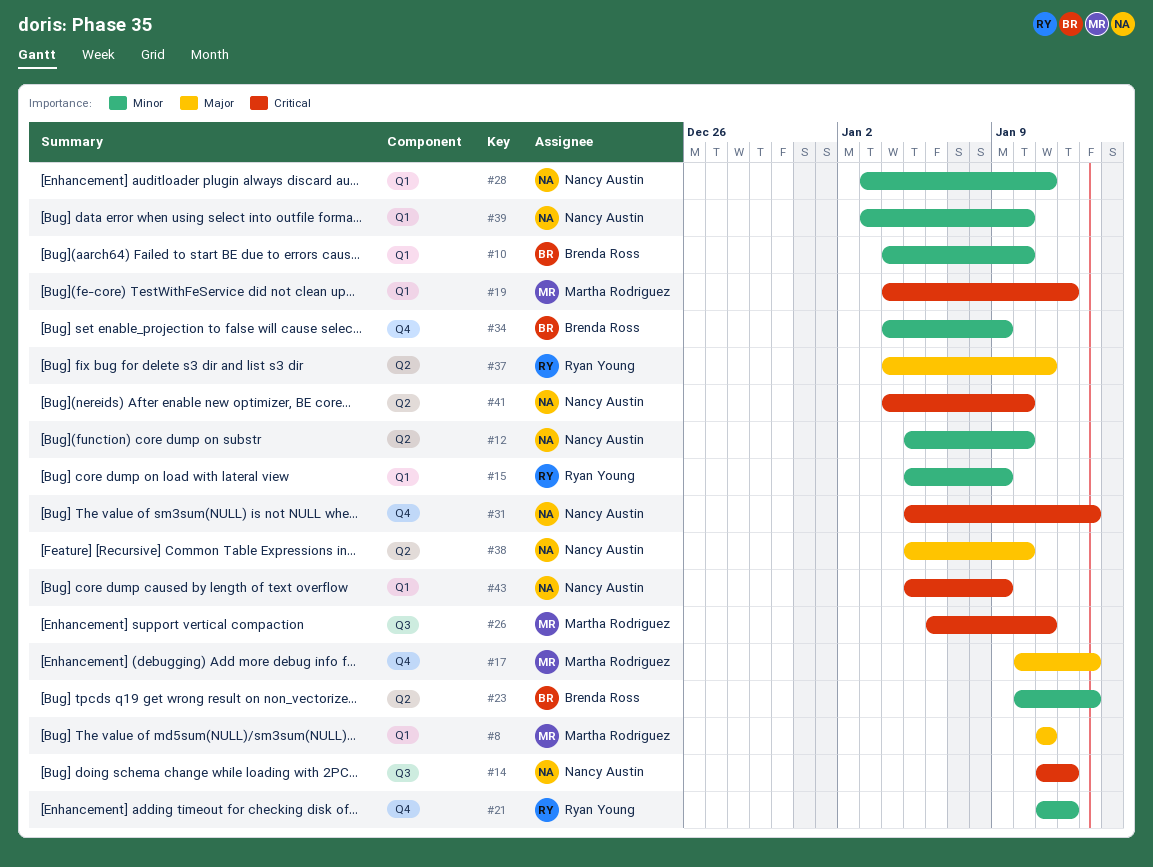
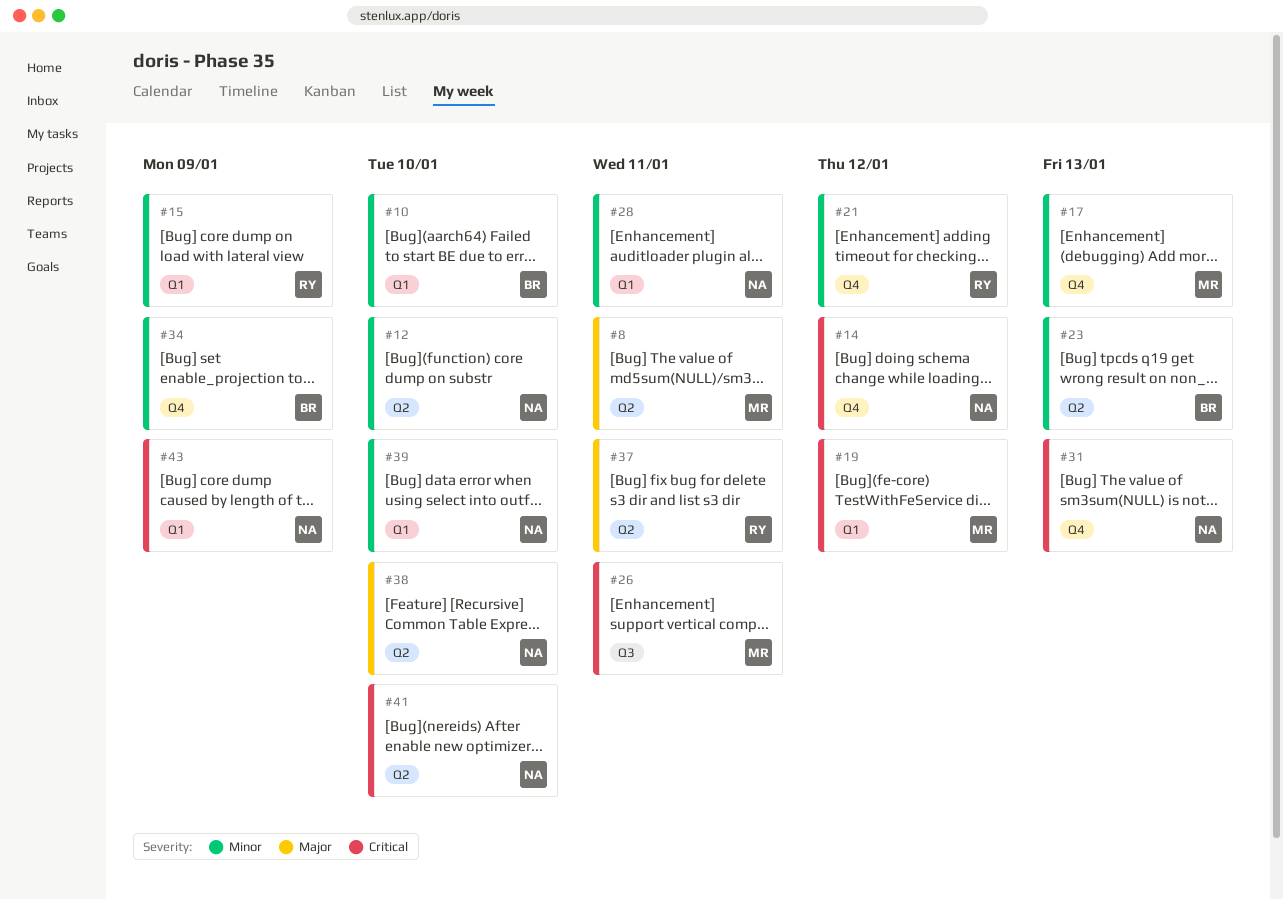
#8, label: Q1 -> Q2
#14, label: Q3 -> Q4
#17, priority: Major -> Minor

